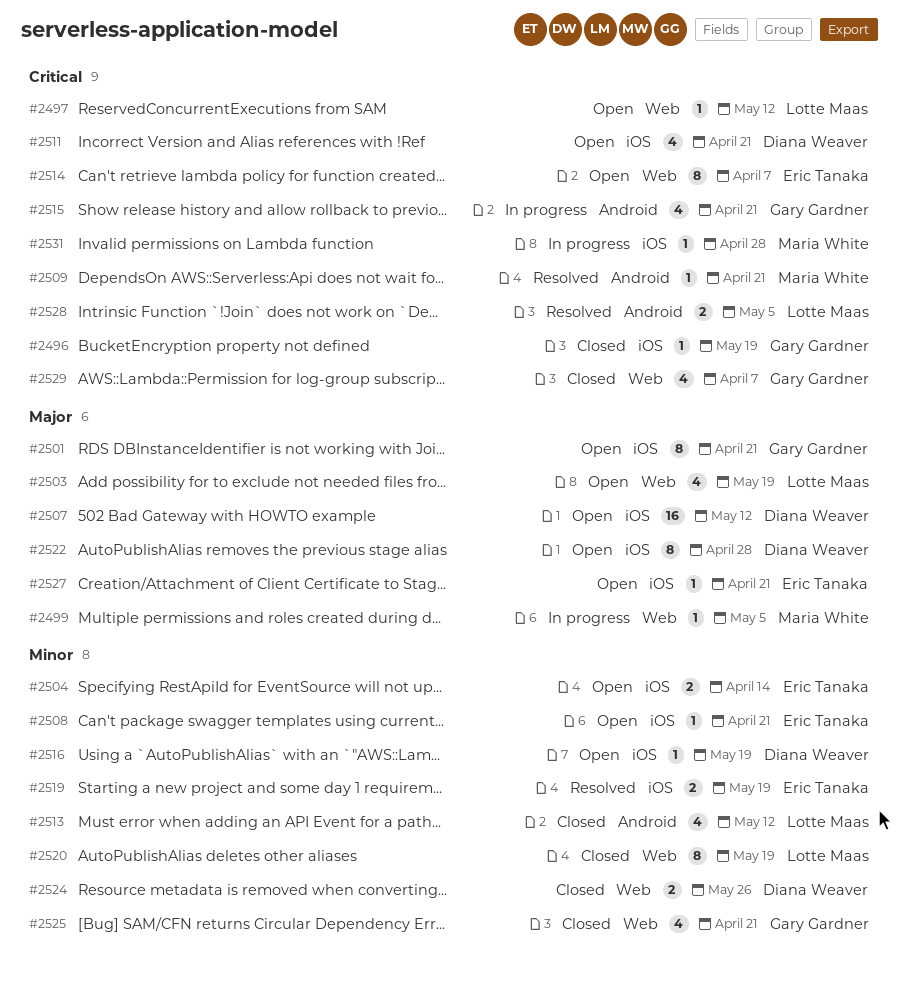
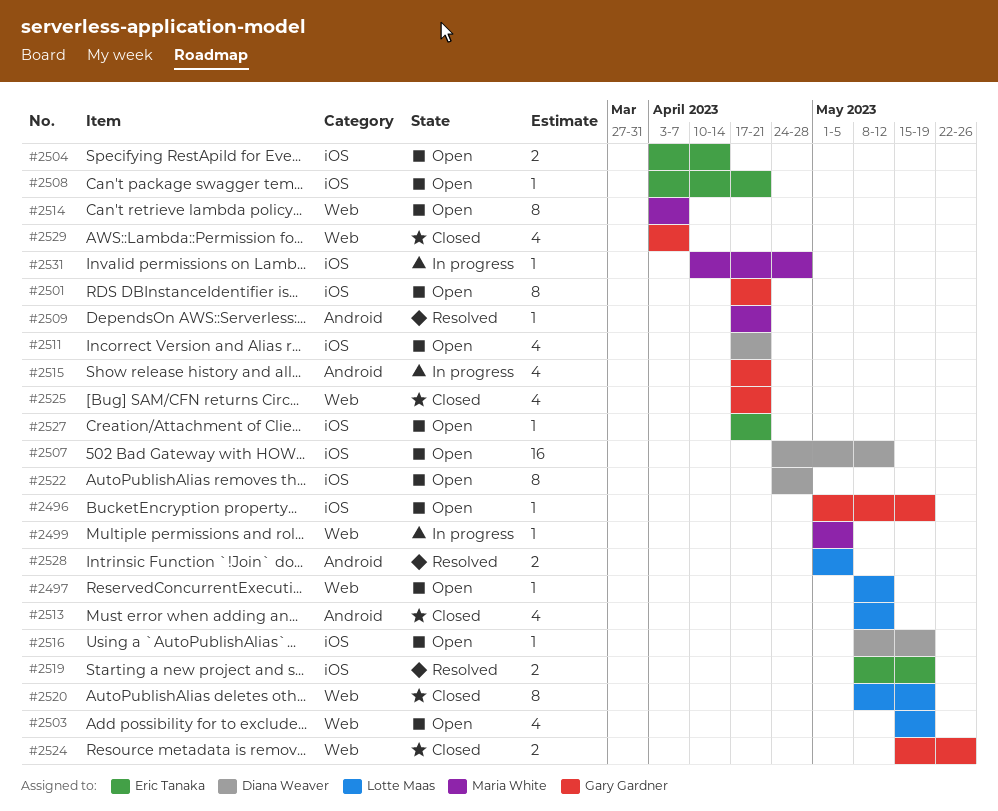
#2496, status: Closed -> Open
#2514, owner: Eric Tanaka -> Maria White
#2524, owner: Diana Weaver -> Gary Gardner

